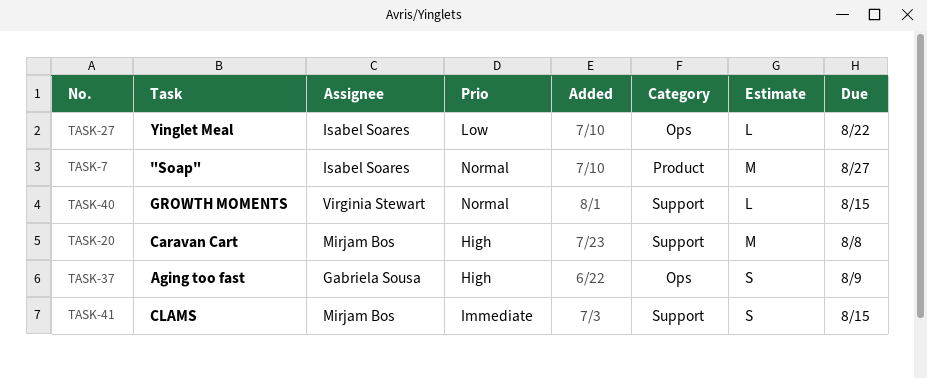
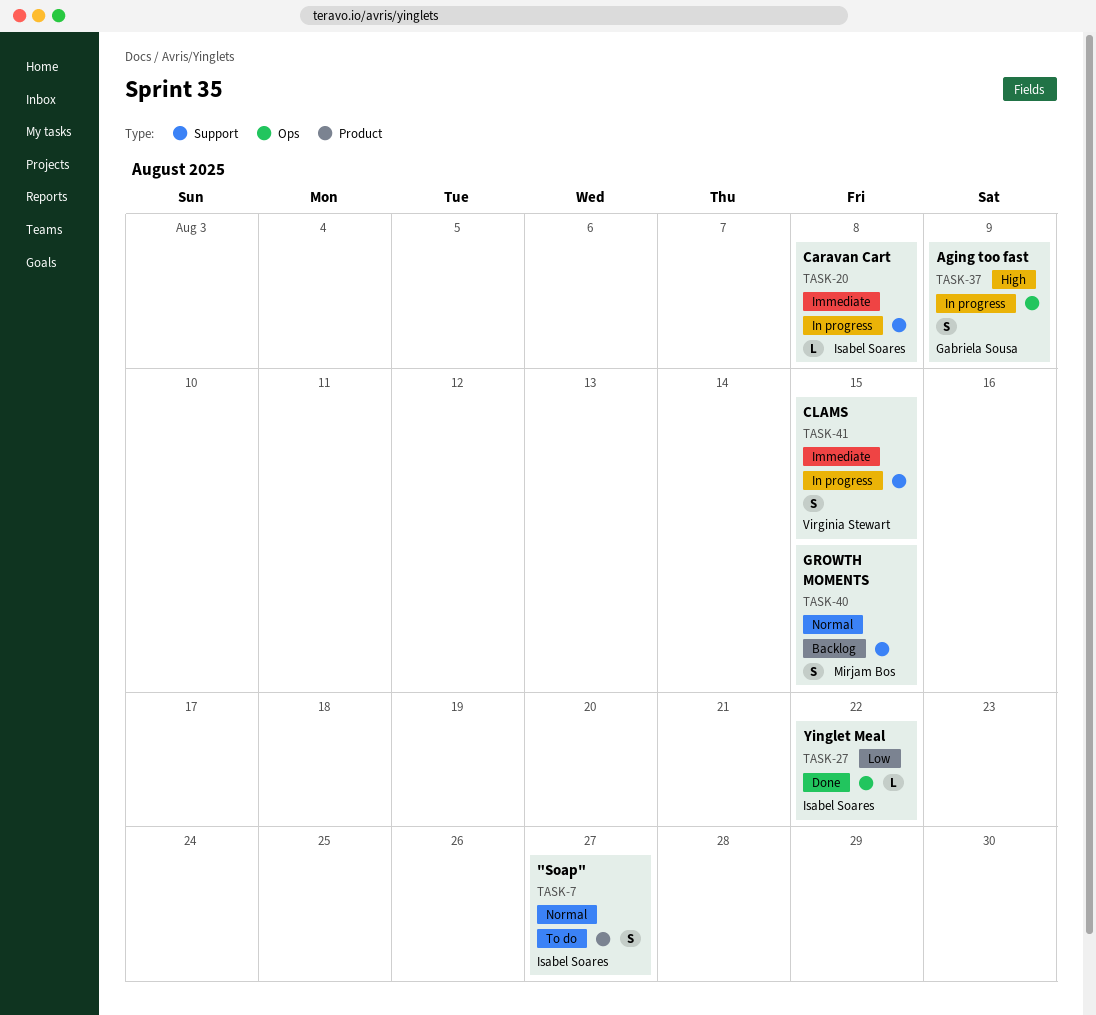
TASK-7, estimate: M -> S
TASK-20, owner: Mirjam Bos -> Isabel Soares
TASK-20, priority: High -> Immediate
TASK-20, estimate: M -> L
TASK-40, owner: Virginia Stewart -> Mirjam Bos
TASK-40, estimate: L -> S
TASK-41, owner: Mirjam Bos -> Virginia Stewart

